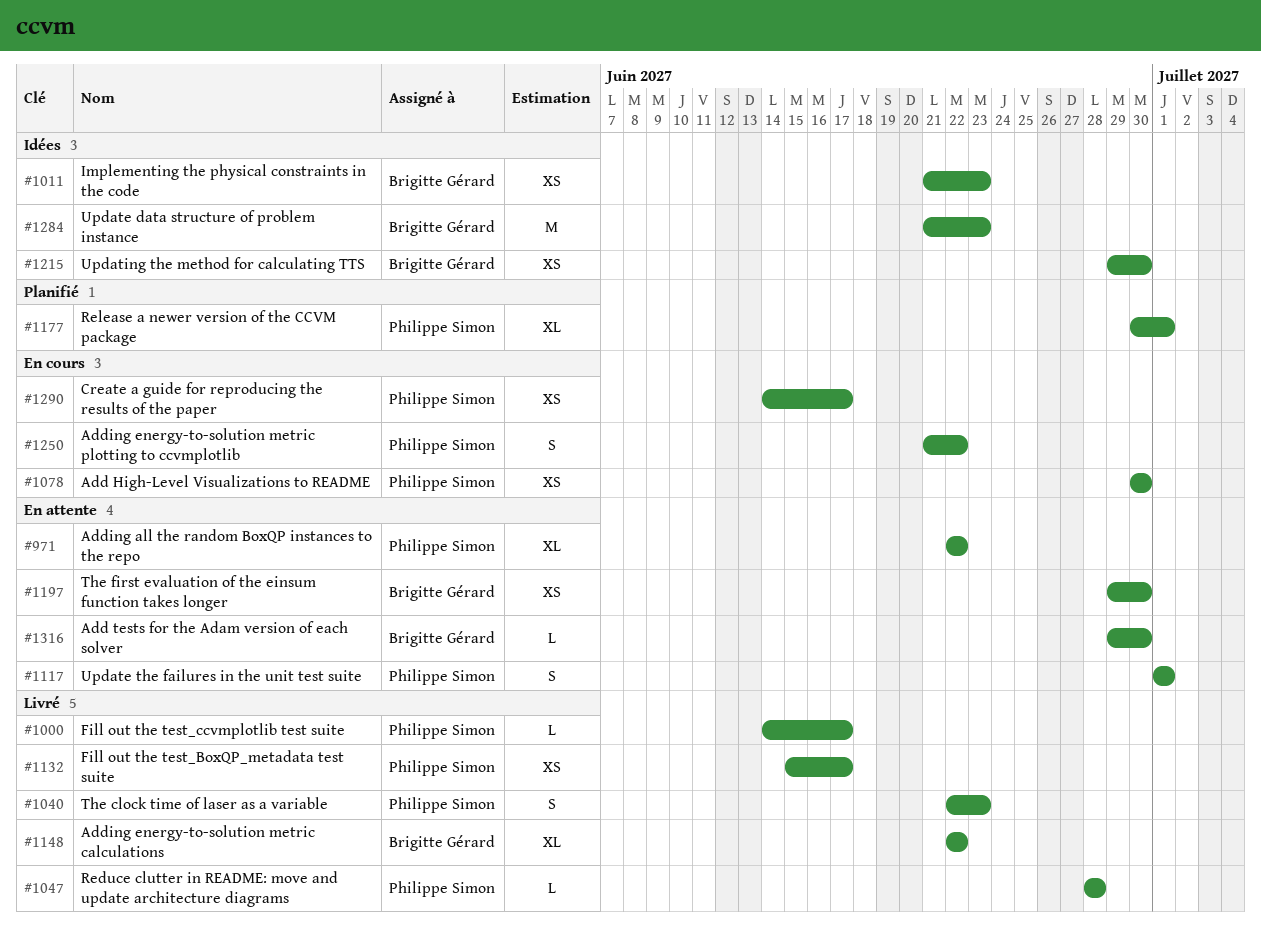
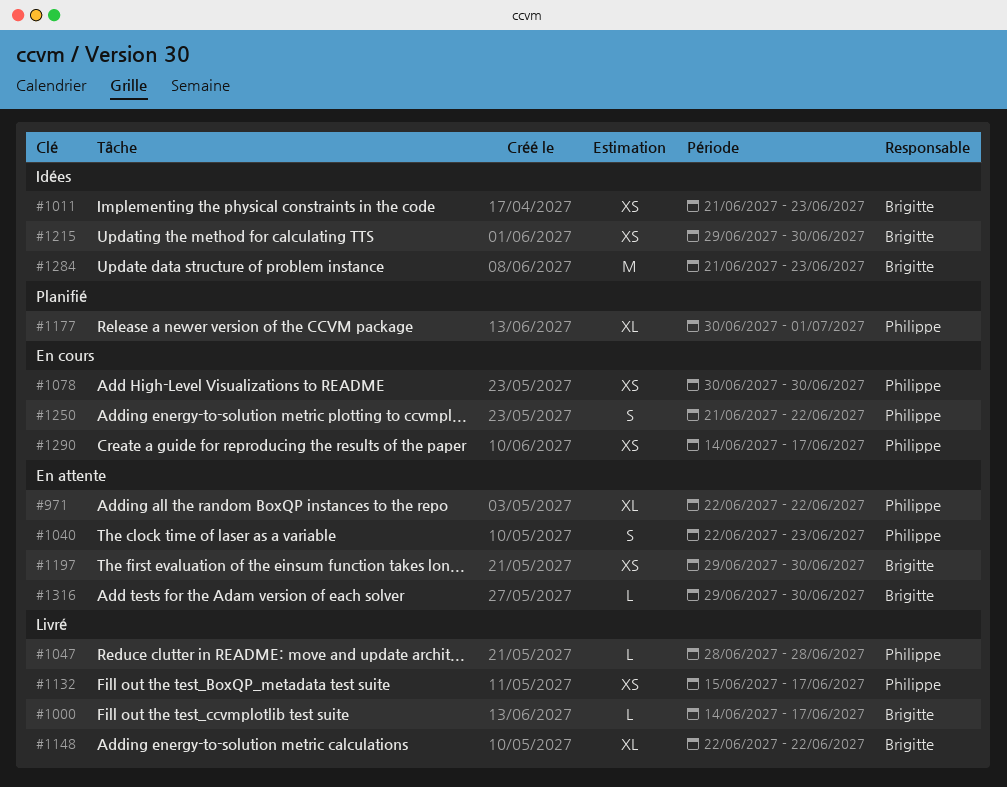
#1000, owner: Philippe Simon -> Brigitte Gérard
#1040, status: Livré -> En attente
#1117: present -> none

